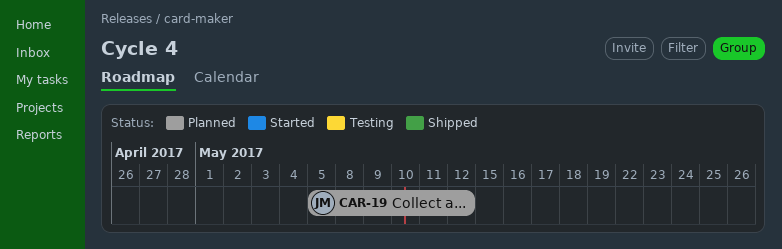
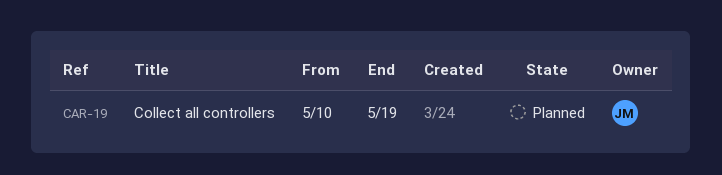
CAR-19, start: May 5 -> May 10
CAR-19, due: May 12 -> May 19

